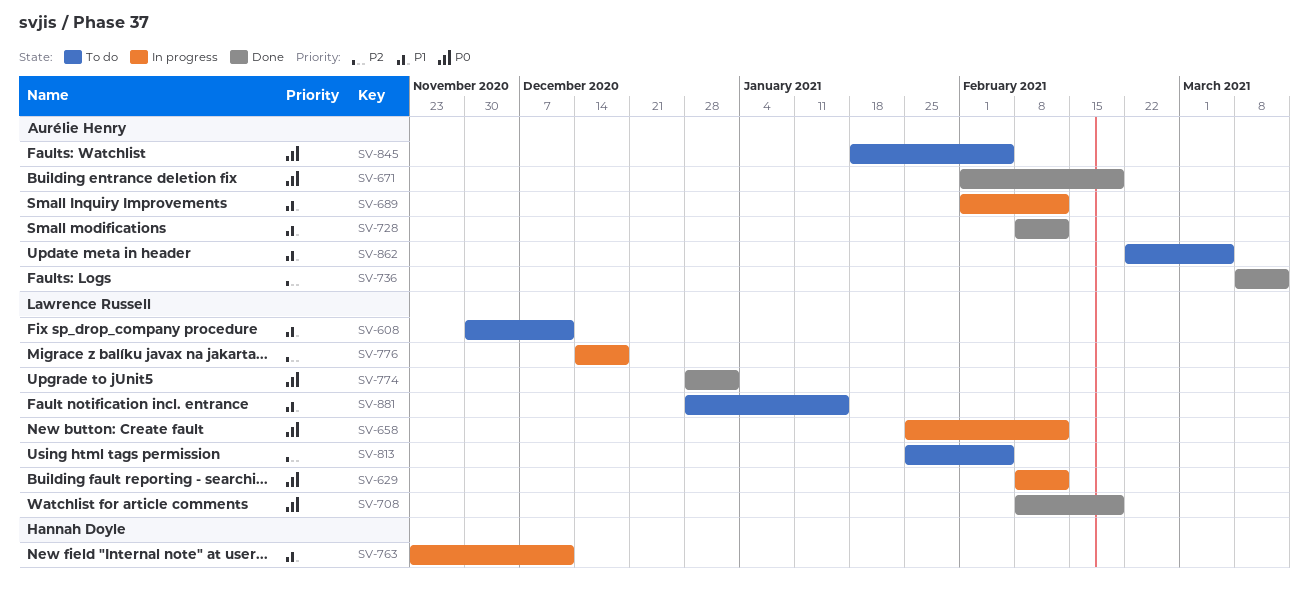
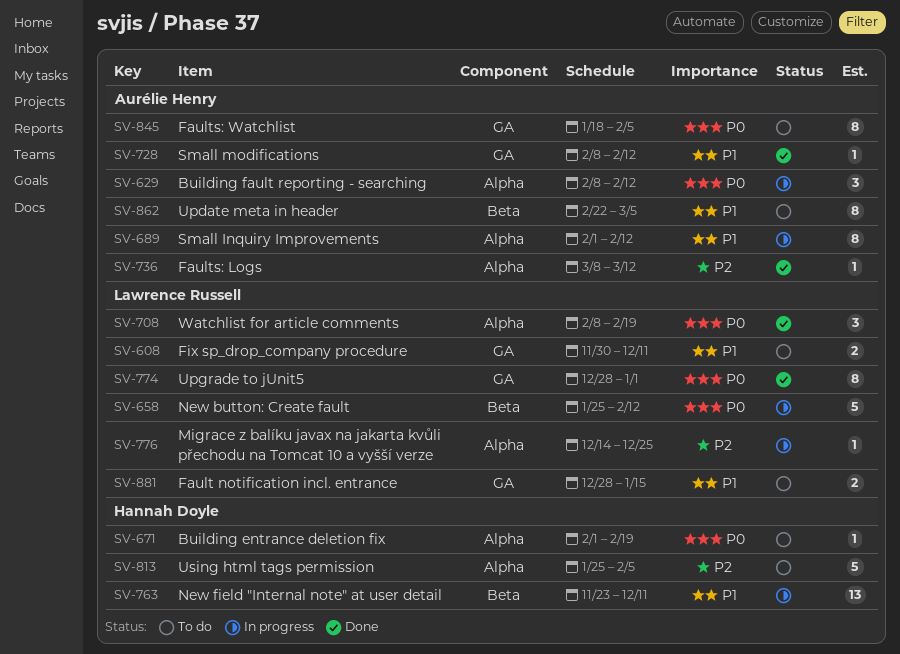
SV-629, owner: Lawrence Russell -> Aurélie Henry
SV-671, status: Done -> To do
SV-671, owner: Aurélie Henry -> Hannah Doyle
SV-776, due: Dec 18 -> Dec 25
SV-813, owner: Lawrence Russell -> Hannah Doyle

